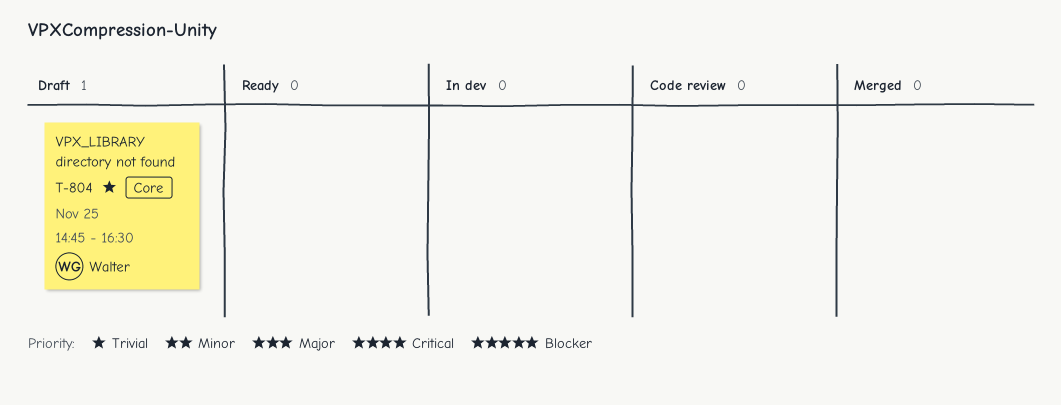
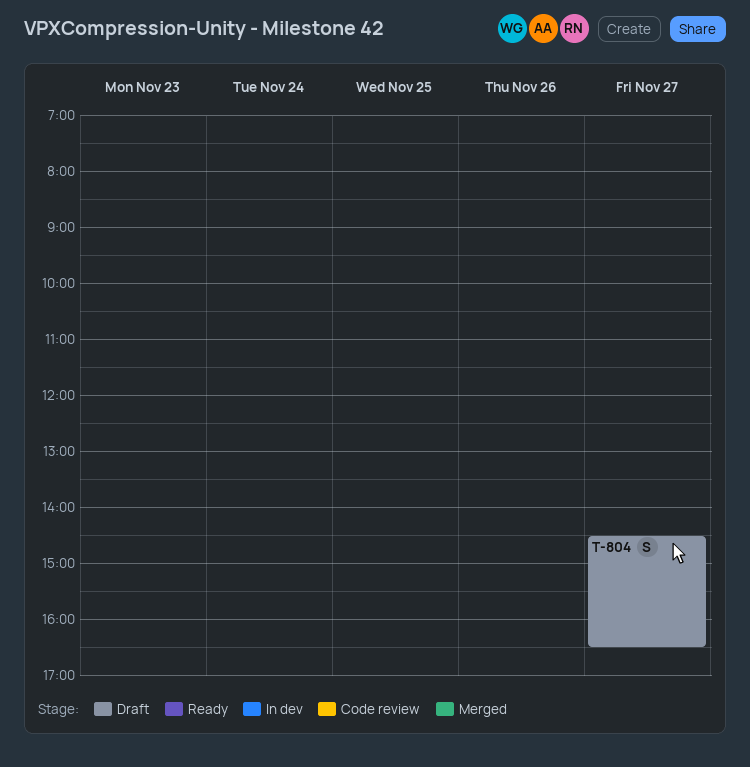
T-804, day: Nov 25 -> Nov 27
T-804, begins: 14:45 -> 14:30

